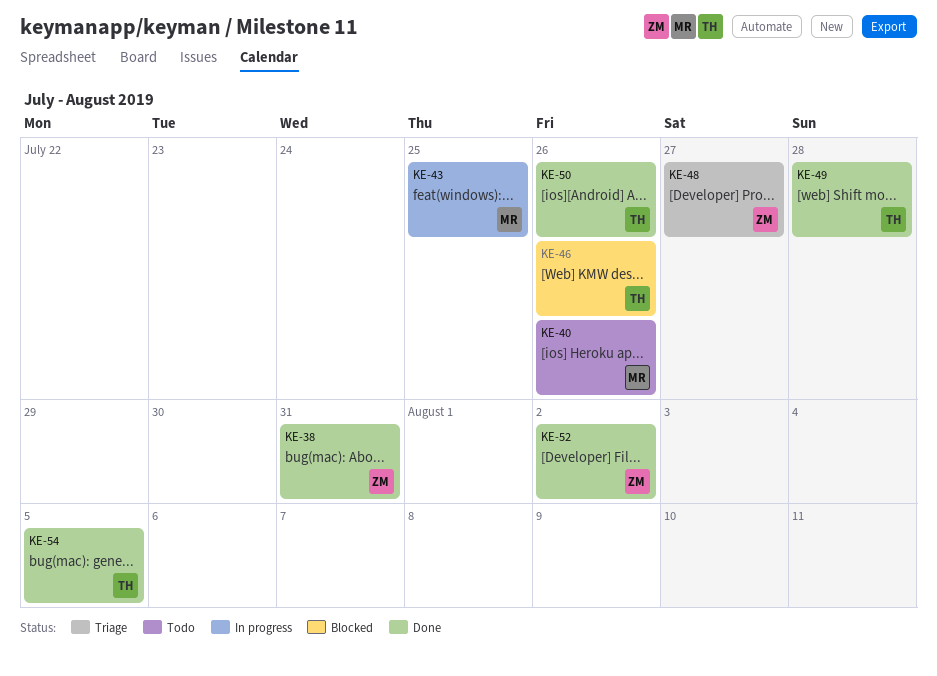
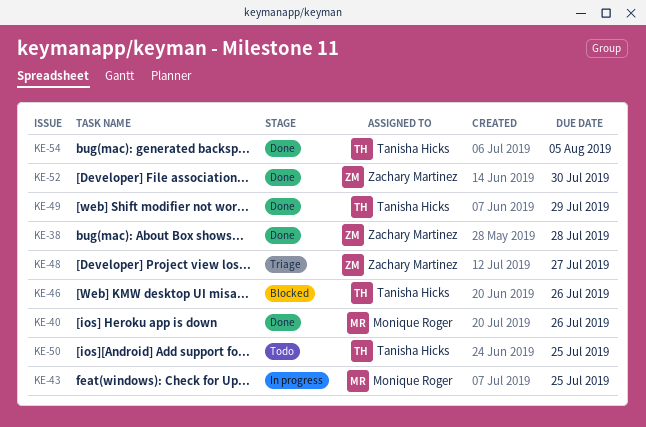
KE-38, due: Jul 31 -> Jul 28
KE-40, status: Todo -> Done
KE-49, due: Jul 28 -> Jul 29
KE-50, status: Done -> Todo
KE-50, due: Jul 26 -> Jul 25
KE-52, due: Aug 2 -> Jul 30

